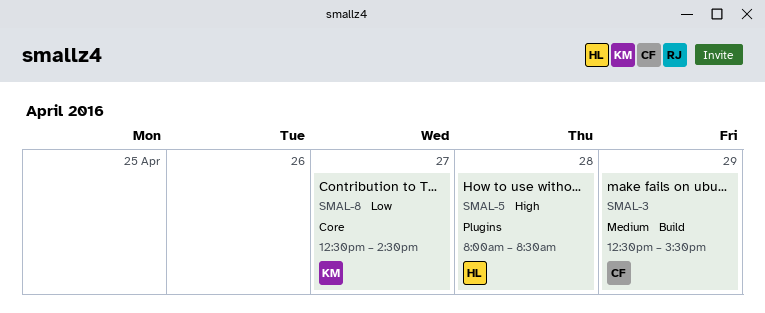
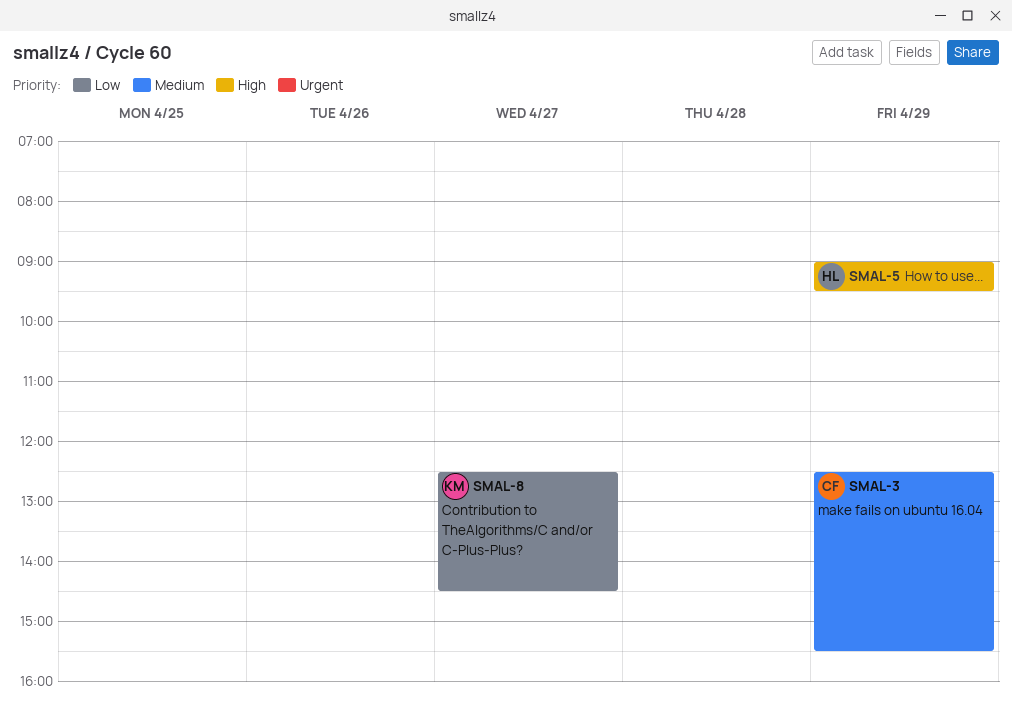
SMAL-5, day: Apr 28 -> Apr 29
SMAL-5, begins: 08:00 -> 09:00
SMAL-5, ends: 08:30 -> 09:30

